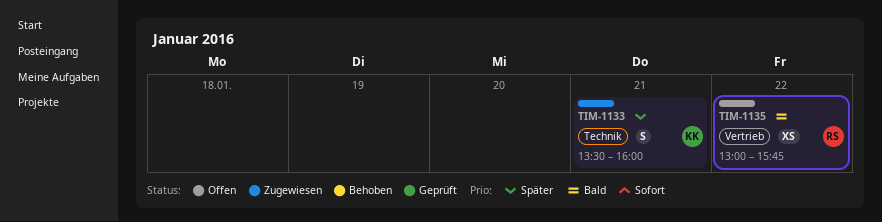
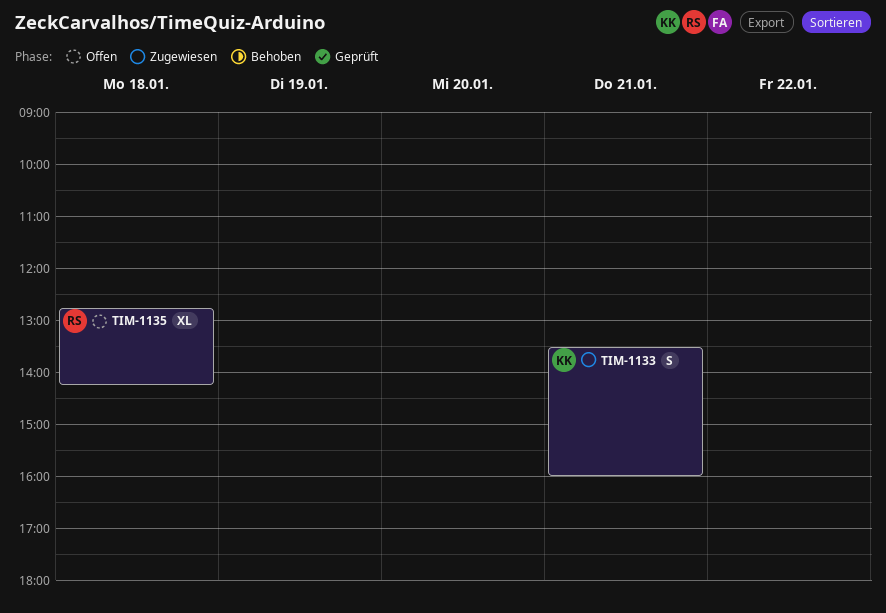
TIM-1135, estimate: XS -> XL
TIM-1135, day: Jan 22 -> Jan 18
TIM-1135, begins: 13:00 -> 12:45
TIM-1135, ends: 15:45 -> 14:15

